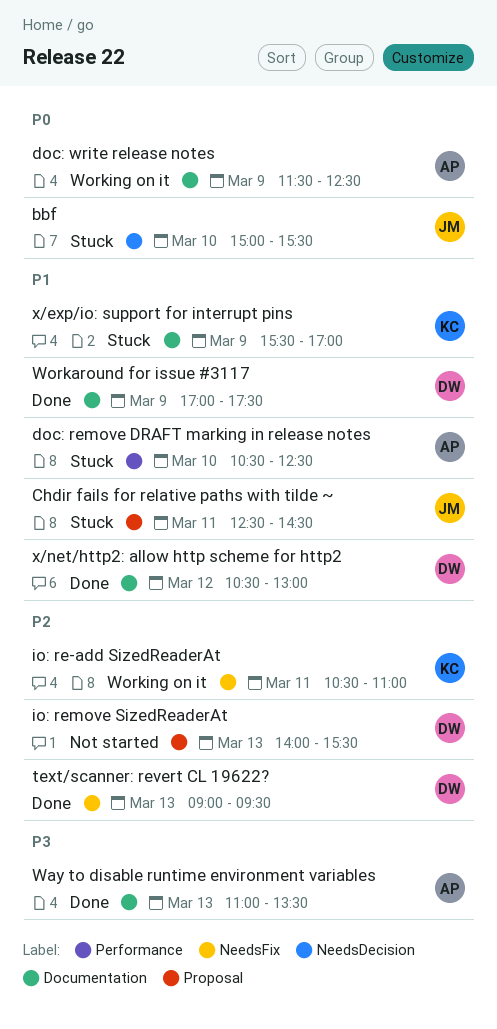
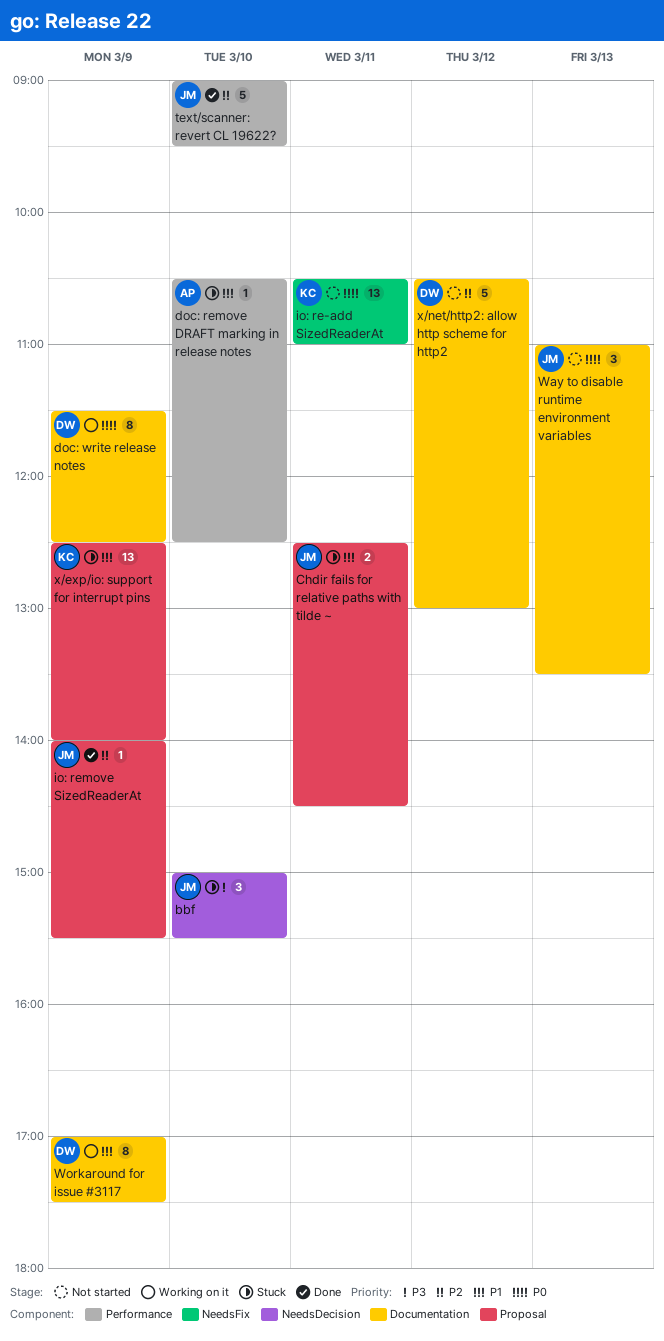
bbf, priority: P0 -> P3
doc: write release notes, owner: AP -> DW
io: re-add SizedReaderAt, status: Working on it -> Not started
io: re-add SizedReaderAt, priority: P2 -> P0
io: remove SizedReaderAt, status: Not started -> Done
io: remove SizedReaderAt, owner: DW -> JM
io: remove SizedReaderAt, day: Mar 13 -> Mar 9
text/scanner: revert CL 19622?, owner: DW -> JM
text/scanner: revert CL 19622?, label: NeedsFix -> Performance
text/scanner: revert CL 19622?, day: Mar 13 -> Mar 10
Way to disable runtime environment variables, status: Done -> Not started
Way to disable runtime environment variables, owner: AP -> JM
Way to disable runtime environment variables, priority: P3 -> P0
Workaround for issue #3117, status: Done -> Working on it
x/exp/io: support for interrupt pins, label: Documentation -> Proposal
x/exp/io: support for interrupt pins, begins: 15:30 -> 12:30
x/exp/io: support for interrupt pins, ends: 17:00 -> 14:00
x/net/http2: allow http scheme for http2, status: Done -> Not started
x/net/http2: allow http scheme for http2, priority: P1 -> P2

